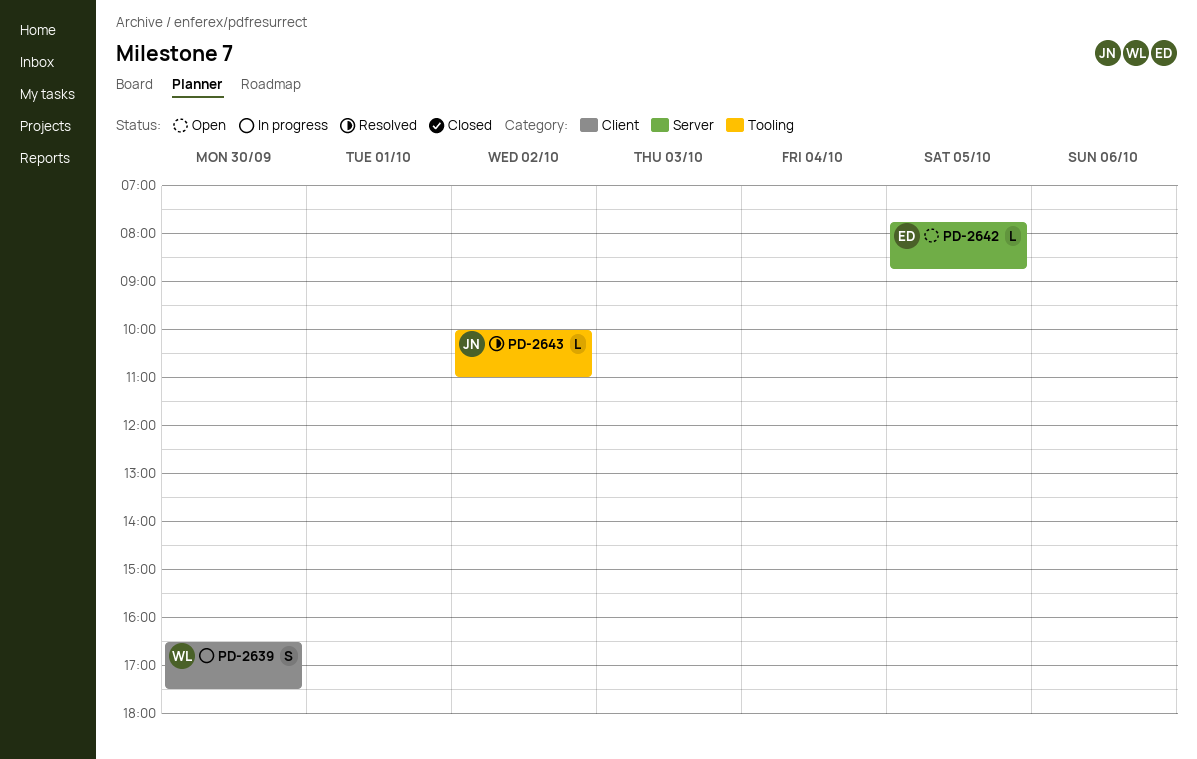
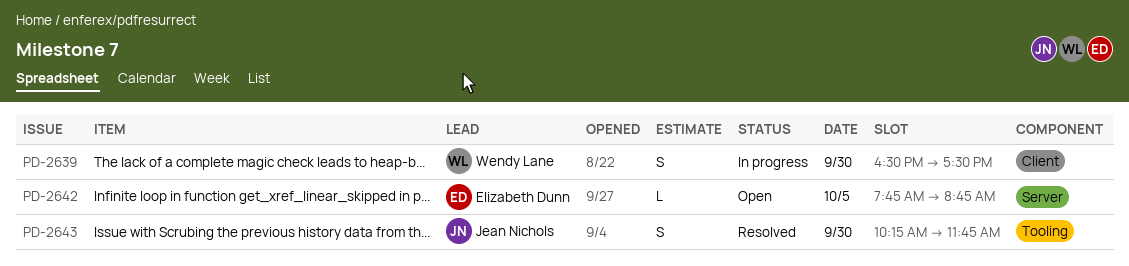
PD-2643, estimate: L -> S
PD-2643, day: Oct 2 -> Sep 30
PD-2643, begins: 10:00 -> 10:15
PD-2643, ends: 11:00 -> 11:45

